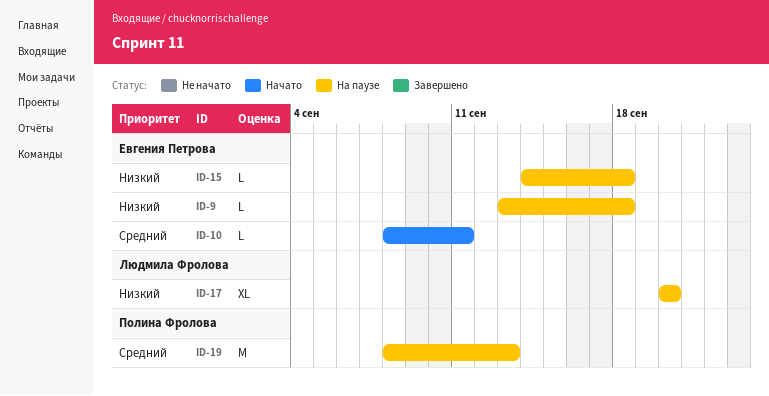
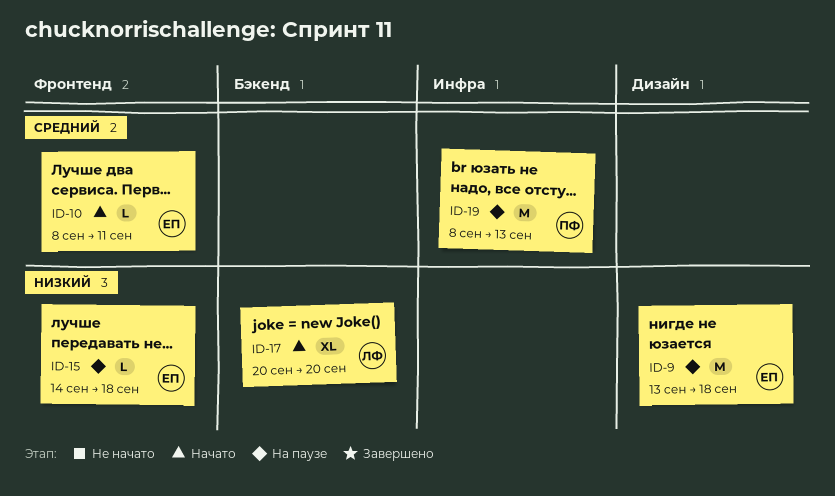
ID-9, estimate: L -> M
ID-17, status: На паузе -> Начато

